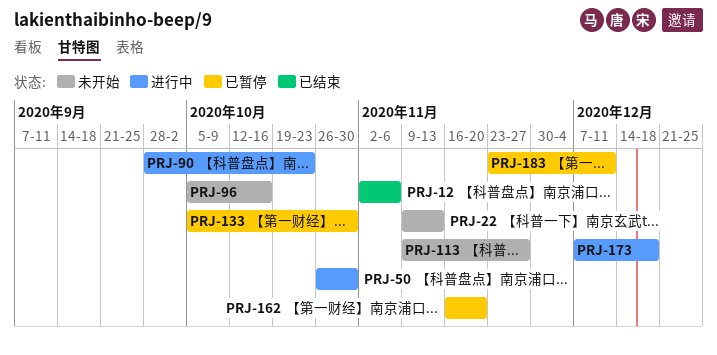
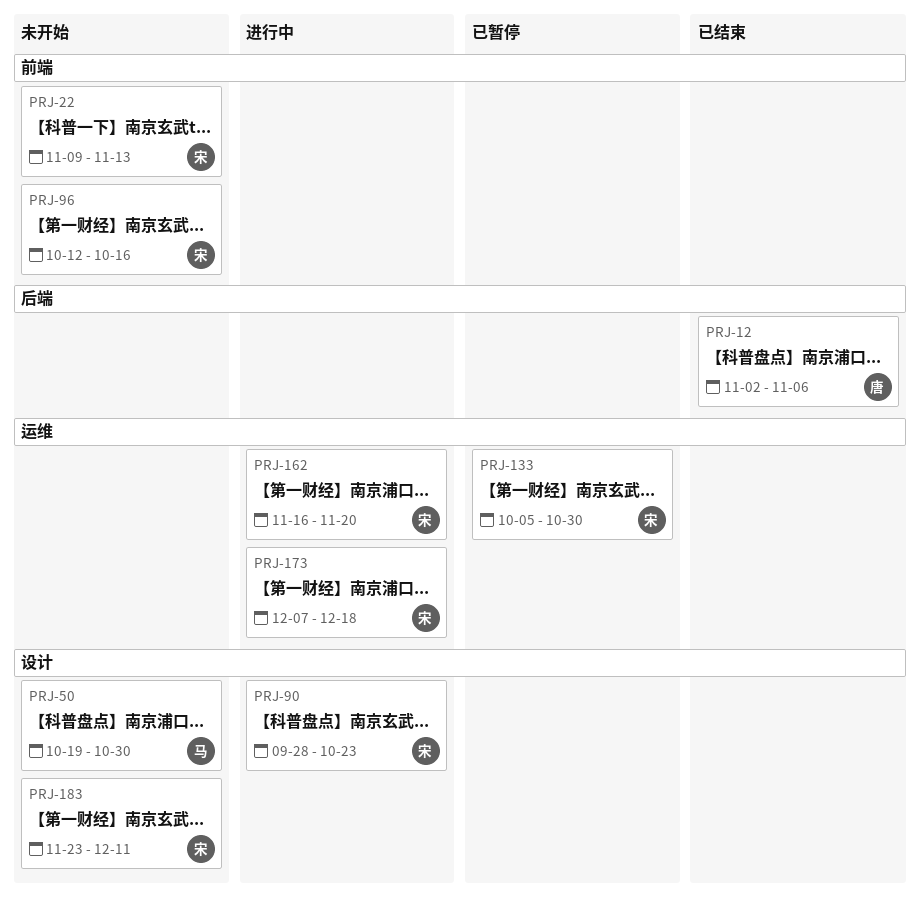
PRJ-50, status: 进行中 -> 未开始
PRJ-50, start: Oct 26 -> Oct 19
PRJ-96, start: Oct 5 -> Oct 12
PRJ-113: present -> none
PRJ-162, status: 已暂停 -> 进行中
PRJ-183, status: 已暂停 -> 未开始

